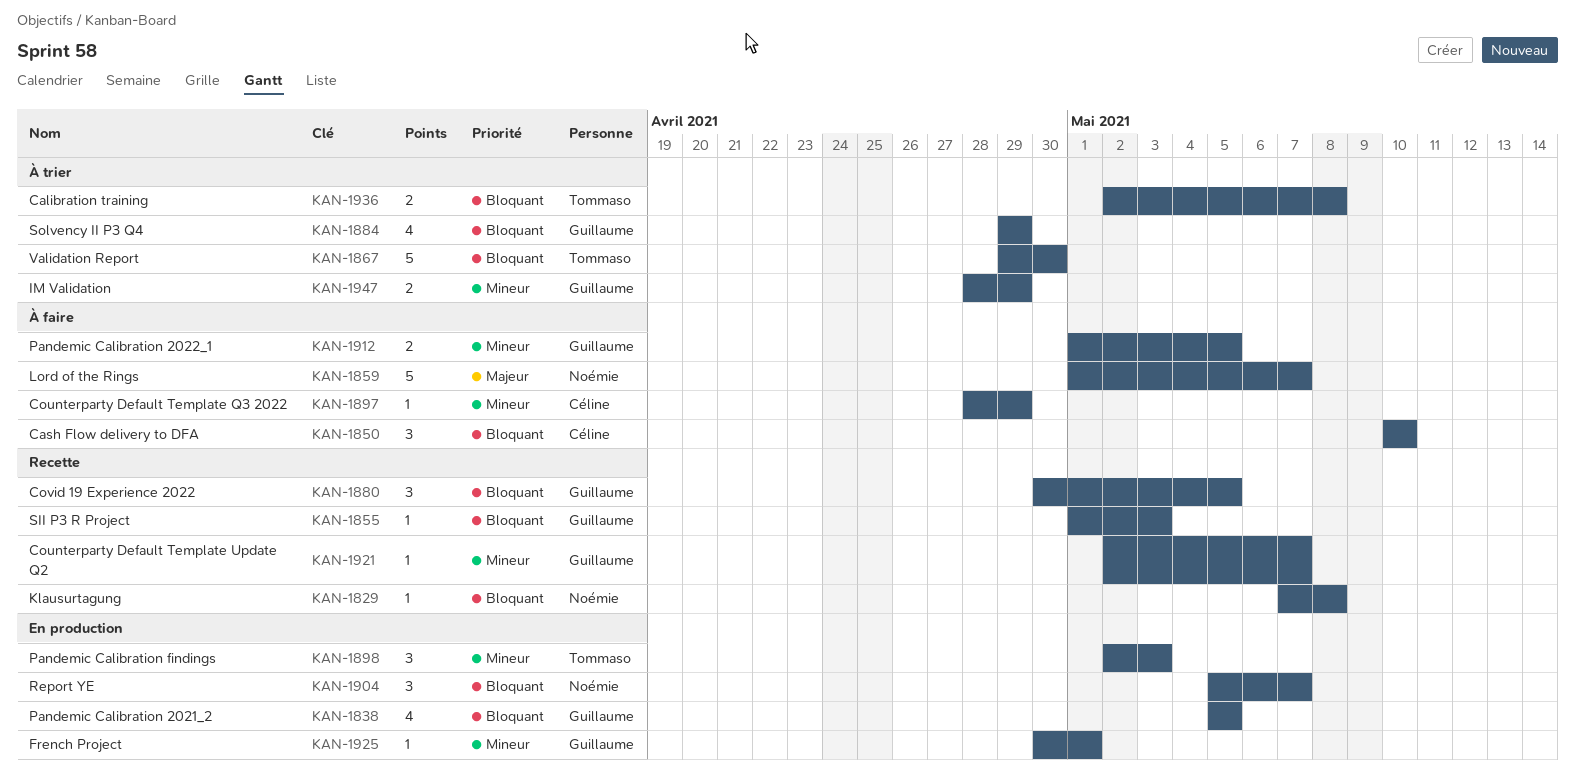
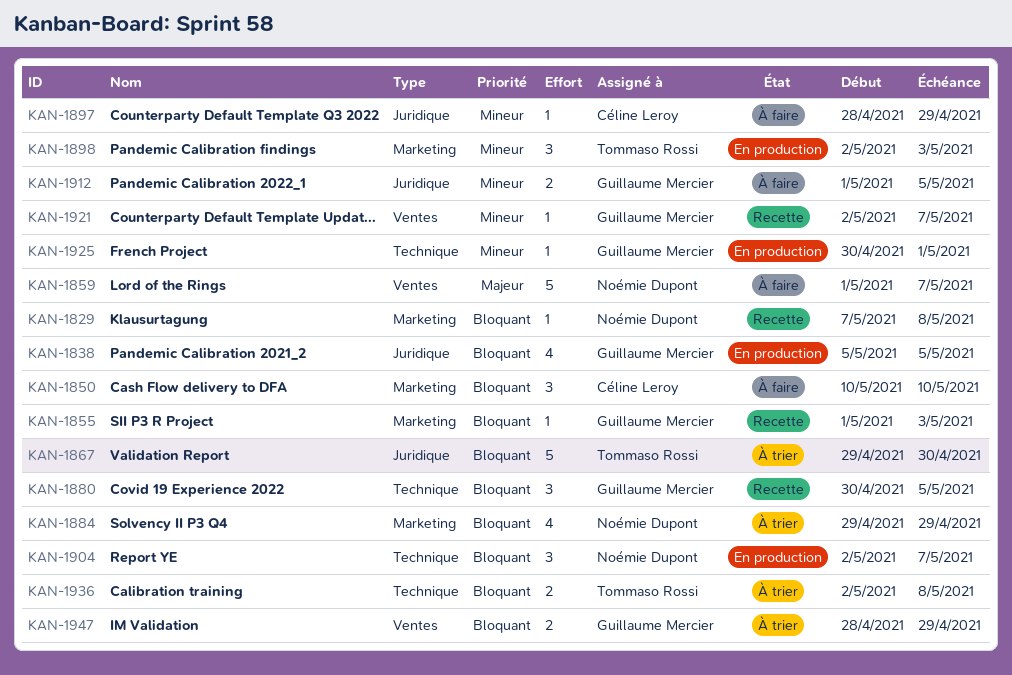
KAN-1884, owner: Guillaume Mercier -> Noémie Dupont
KAN-1904, start: May 5 -> May 2
KAN-1947, priority: Mineur -> Bloquant

